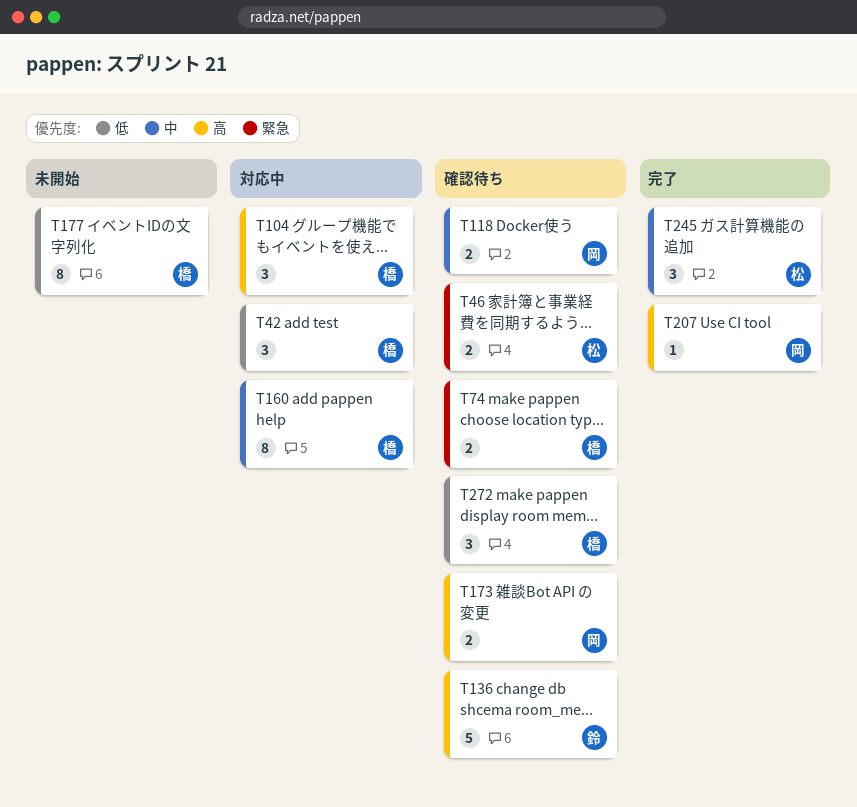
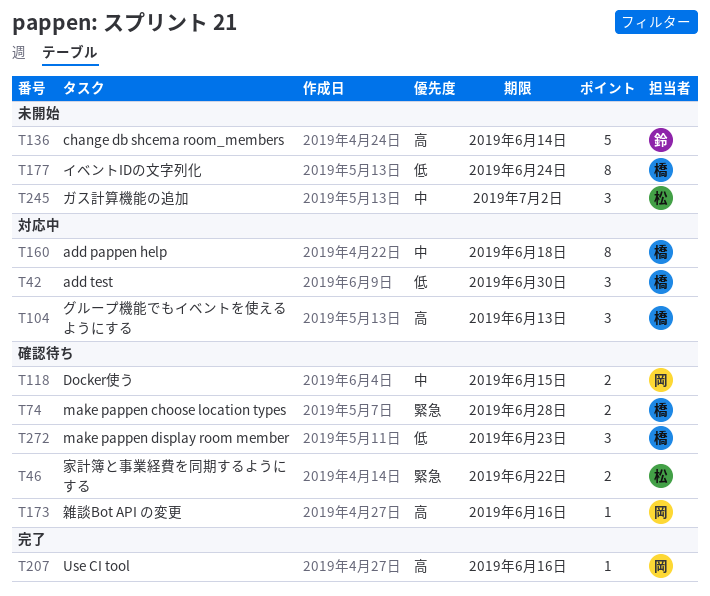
T136, status: 確認待ち -> 未開始
T173, estimate: 2 -> 1
T245, status: 完了 -> 未開始

